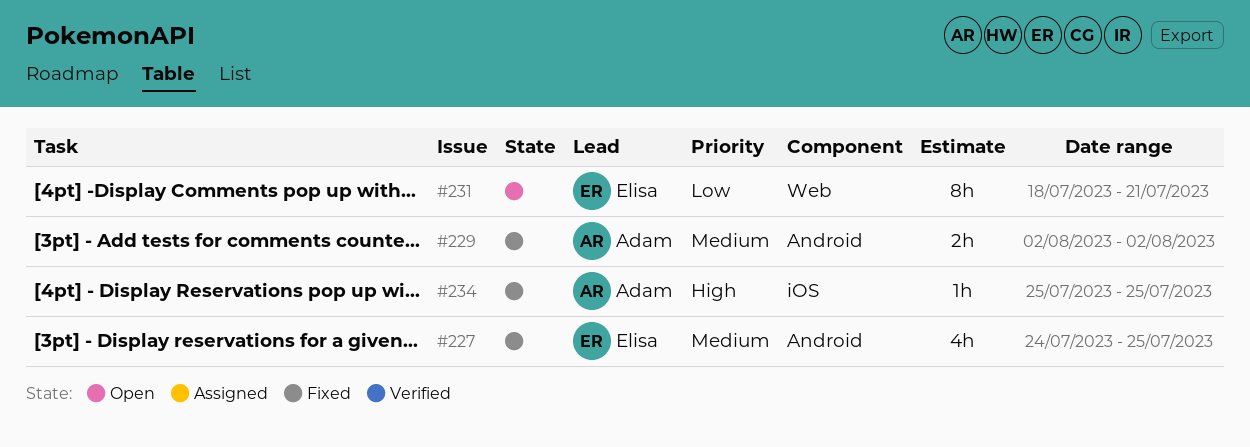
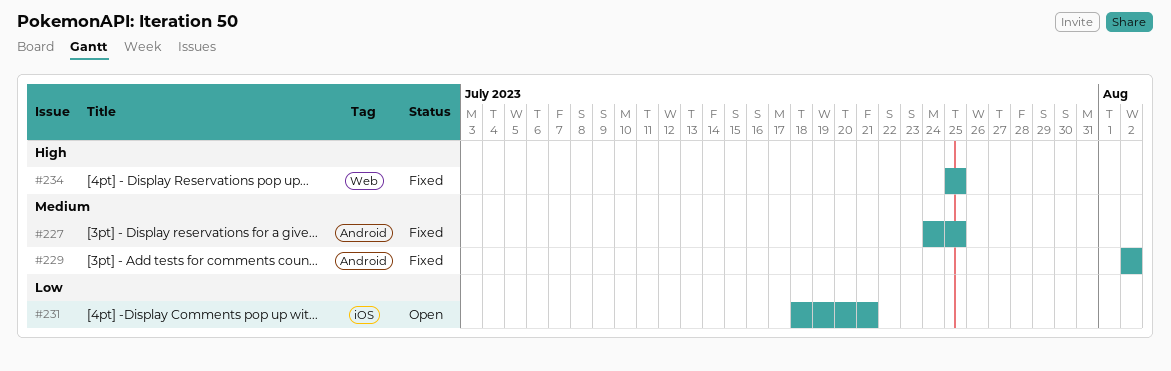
#231, label: Web -> iOS
#234, label: iOS -> Web

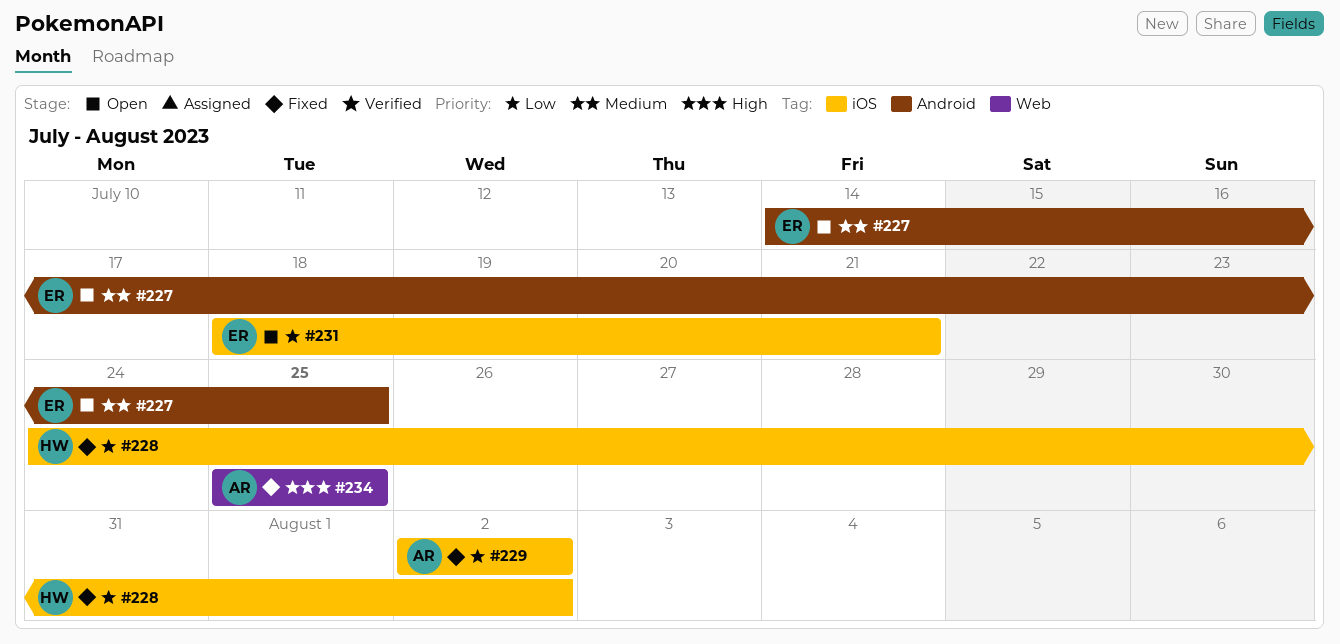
#227, status: Fixed -> Open
#227, start: Jul 24 -> Jul 14
#228: none -> present
#229, priority: Medium -> Low
#229, label: Android -> iOS

